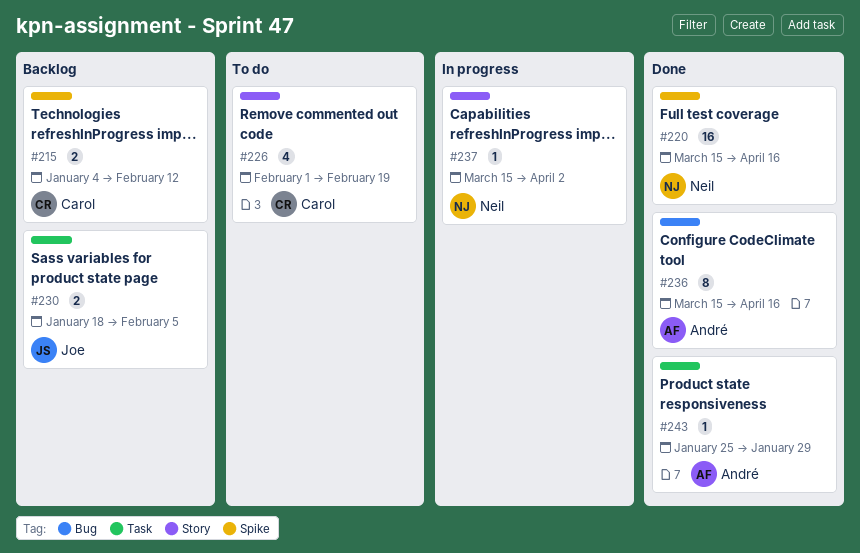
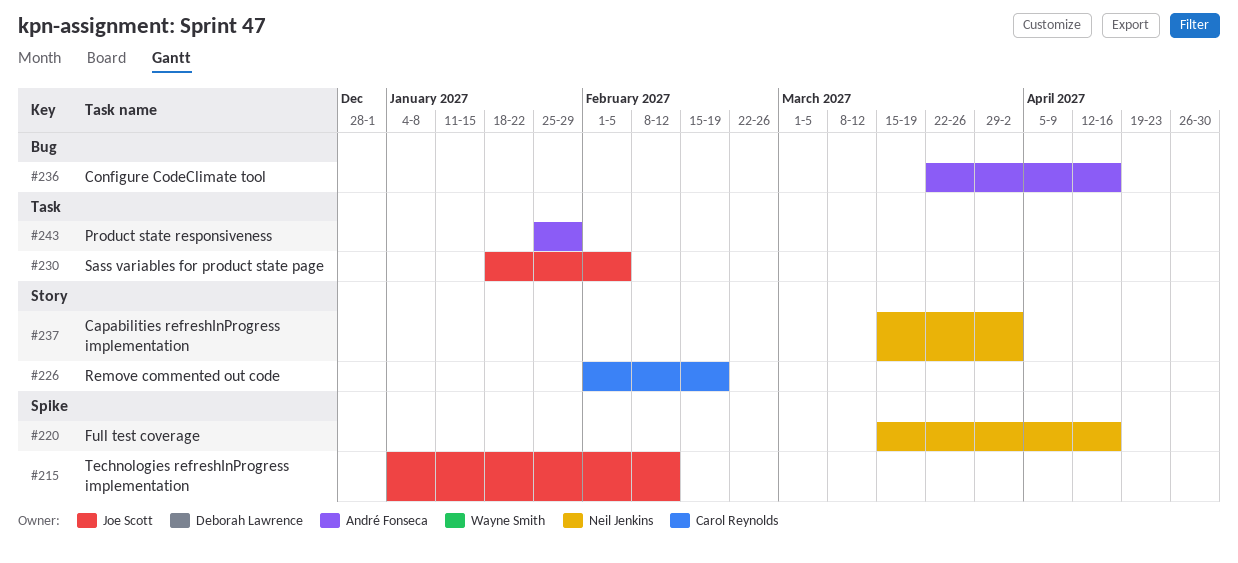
#215, owner: Carol Reynolds -> Joe Scott
#236, start: Mar 15 -> Mar 22

